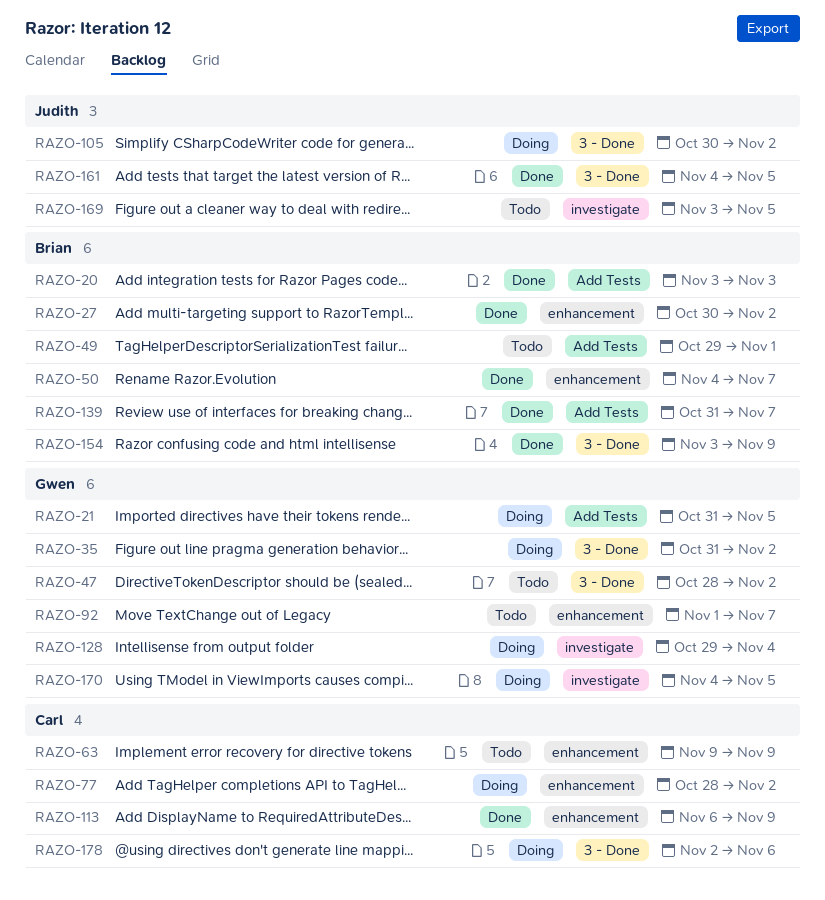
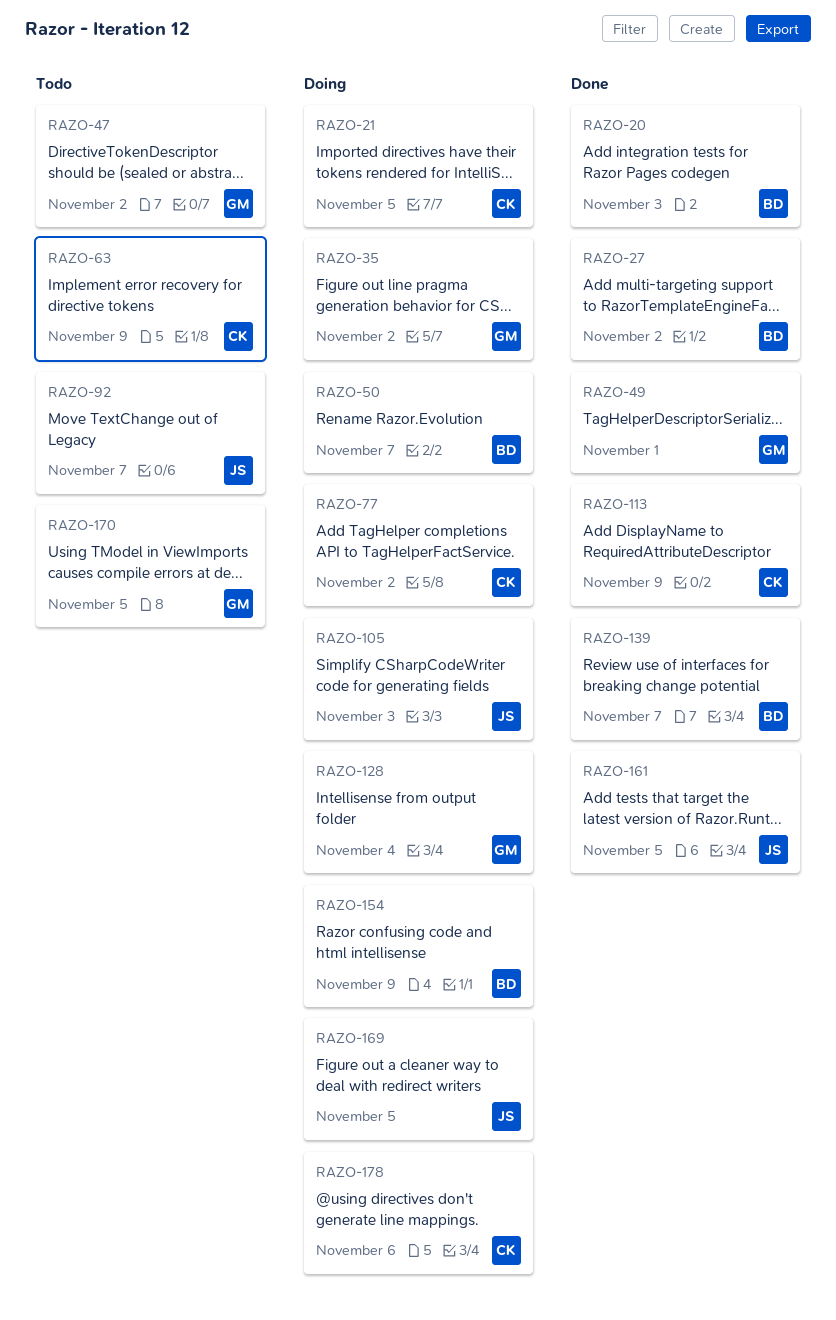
RAZO-21, owner: Gwen -> Carl
RAZO-49, status: Todo -> Done
RAZO-49, owner: Brian -> Gwen
RAZO-50, status: Done -> Doing
RAZO-92, owner: Gwen -> Judith
RAZO-105, due: Nov 2 -> Nov 3
RAZO-154, status: Done -> Doing
RAZO-169, status: Todo -> Doing
RAZO-170, status: Doing -> Todo

